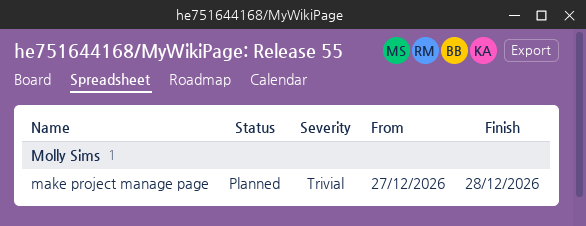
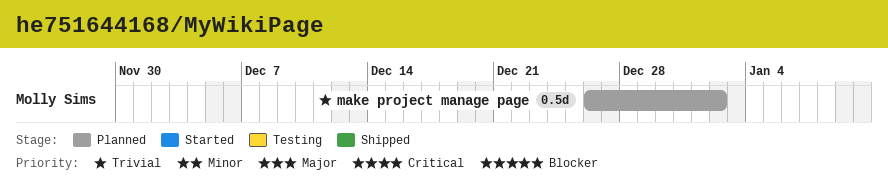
make project manage page, start: Dec 27 -> Dec 26
make project manage page, due: Dec 28 -> Jan 2

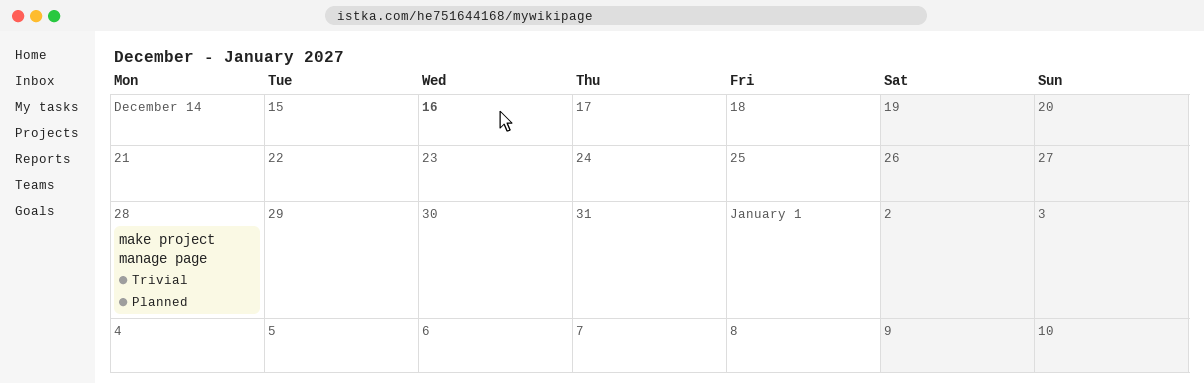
make project manage page, due: Jan 2 -> Dec 28

